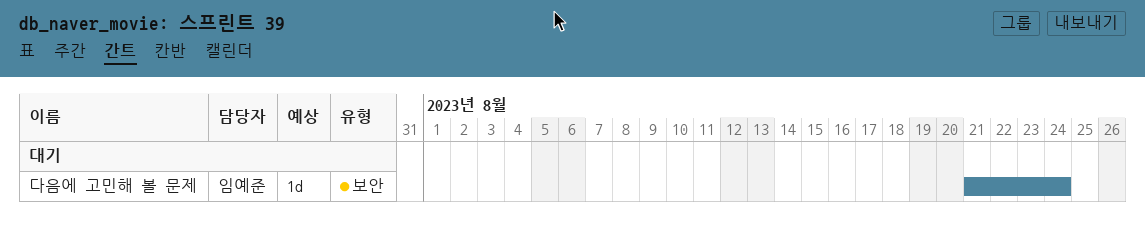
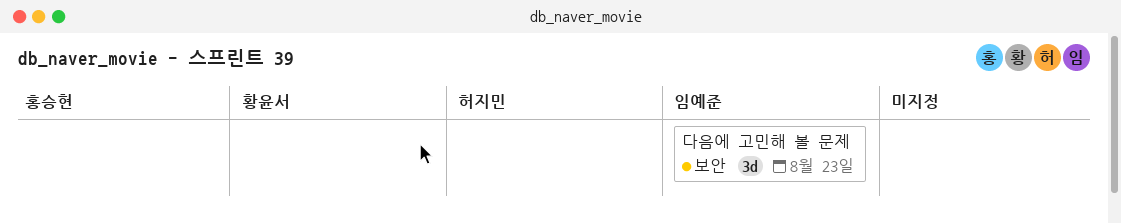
다음에 고민해 볼 문제, estimate: 1d -> 3d
다음에 고민해 볼 문제, due: Aug 24 -> Aug 23

